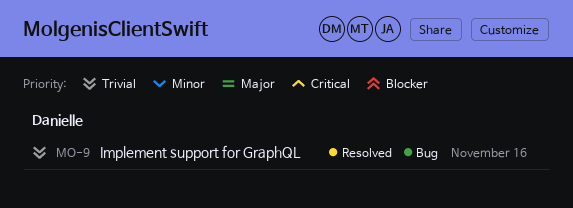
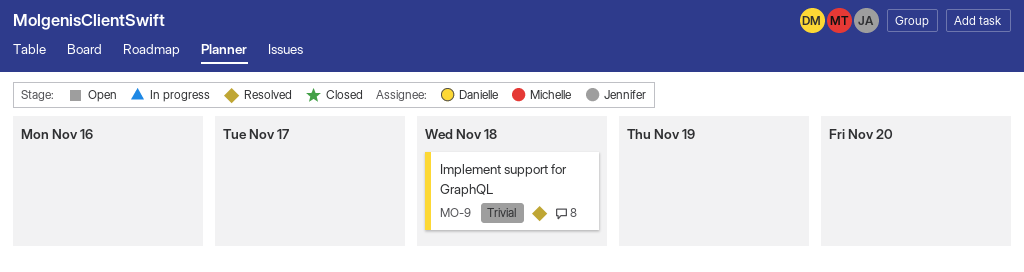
MO-9, due: Nov 16 -> Nov 18

